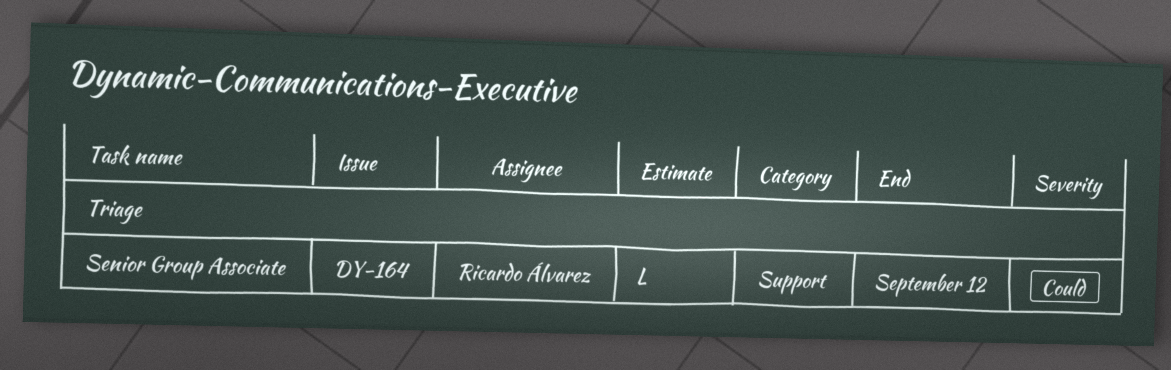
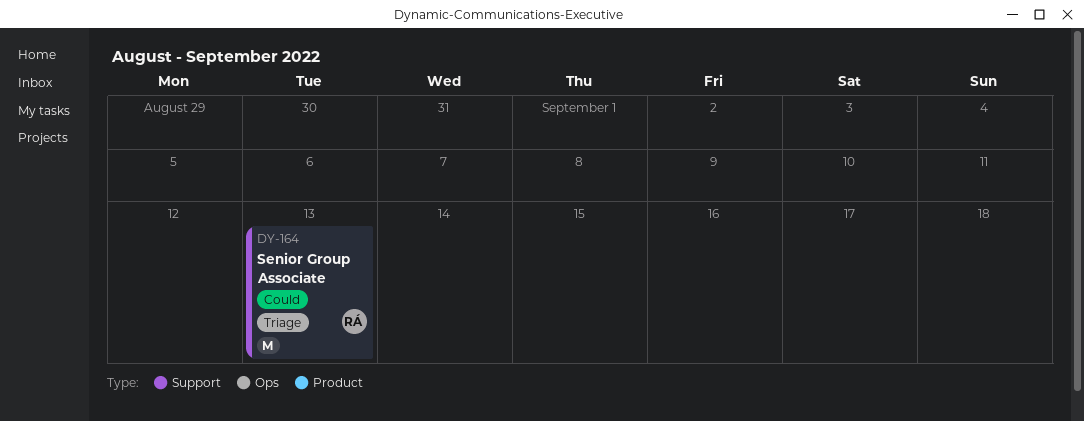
DY-164, estimate: L -> M
DY-164, due: Sep 12 -> Sep 13

